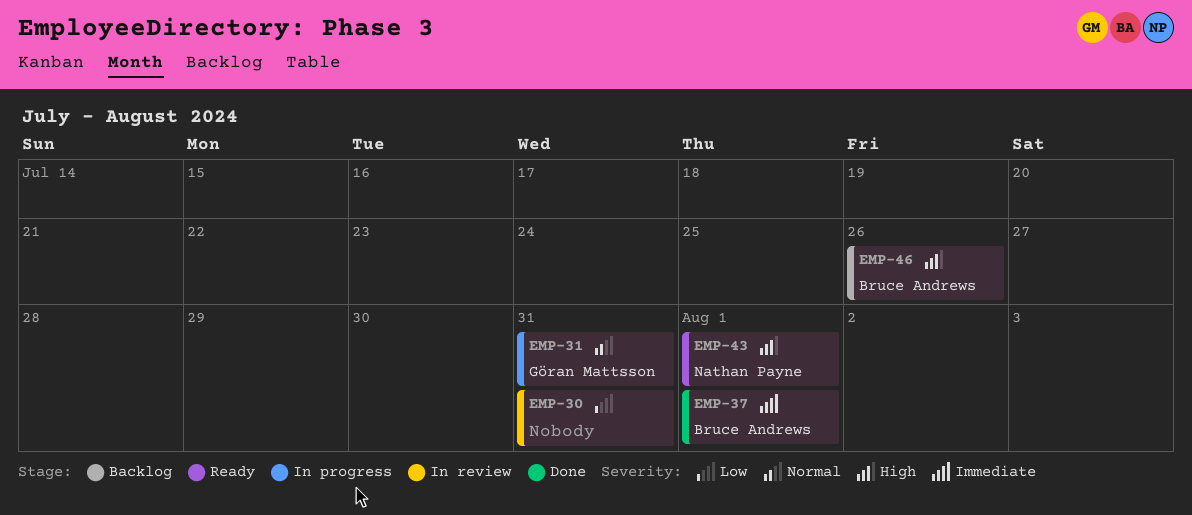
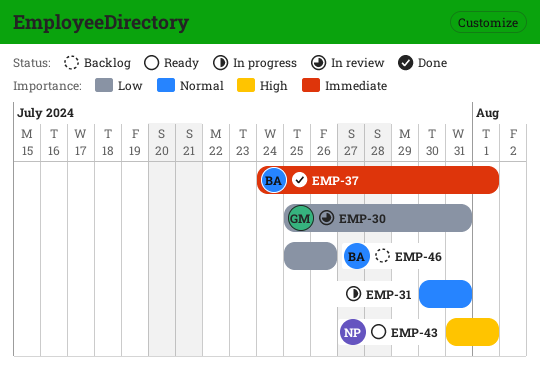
EMP-30, owner: none -> Göran Mattsson
EMP-31, owner: Göran Mattsson -> none
EMP-46, priority: High -> Low

